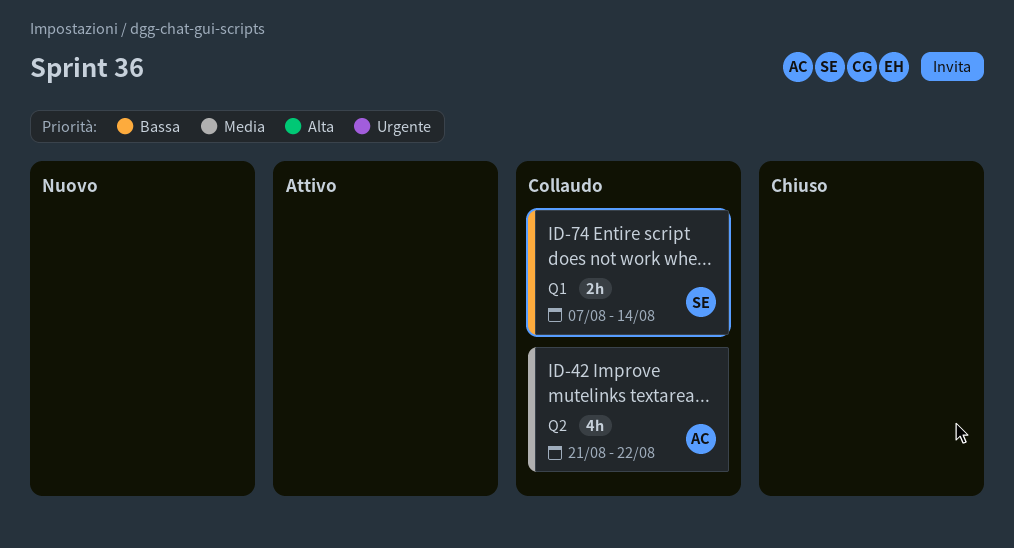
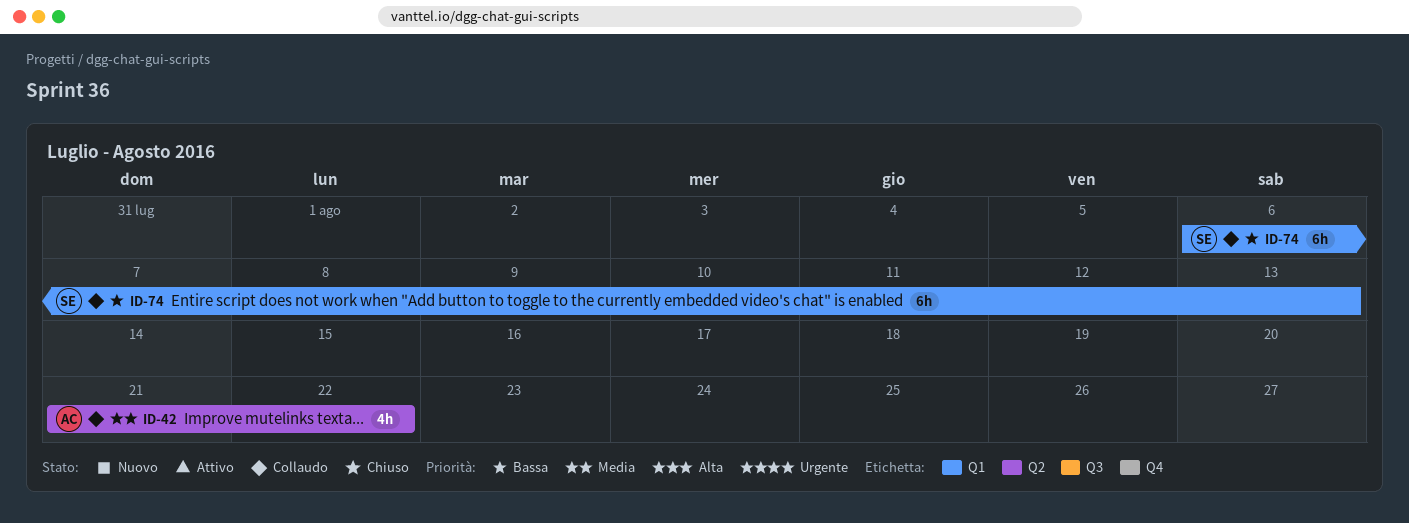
ID-74, estimate: 2h -> 6h
ID-74, start: Aug 7 -> Aug 6
ID-74, due: Aug 14 -> Aug 13

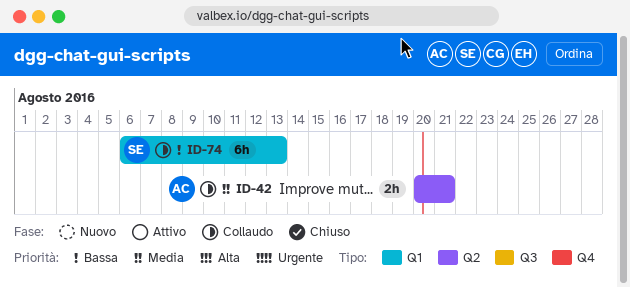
ID-42, estimate: 4h -> 2h
ID-42, start: Aug 21 -> Aug 20
ID-42, due: Aug 22 -> Aug 21

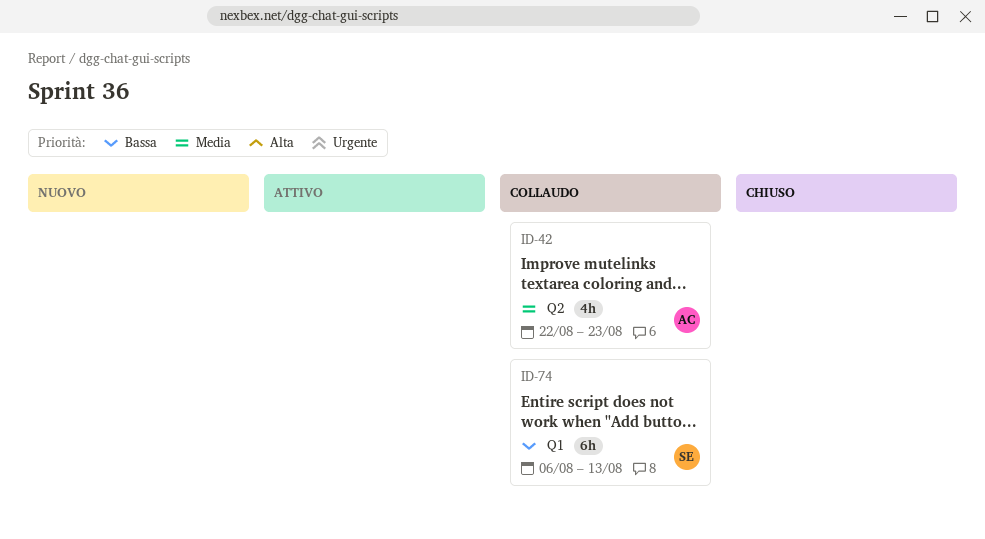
ID-42, estimate: 2h -> 4h
ID-42, start: Aug 20 -> Aug 22
ID-42, due: Aug 21 -> Aug 23

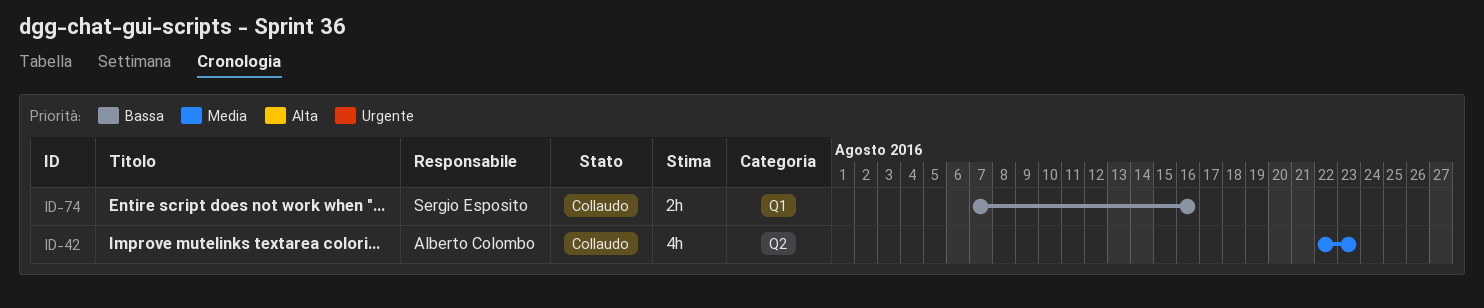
ID-74, estimate: 6h -> 2h
ID-74, start: Aug 6 -> Aug 7
ID-74, due: Aug 13 -> Aug 16

